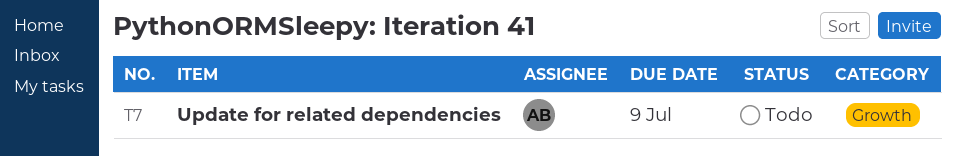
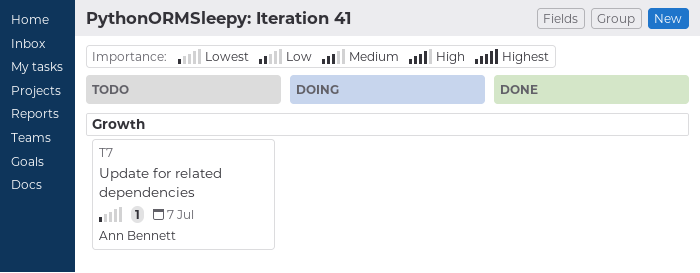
T7, due: Jul 9 -> Jul 7

